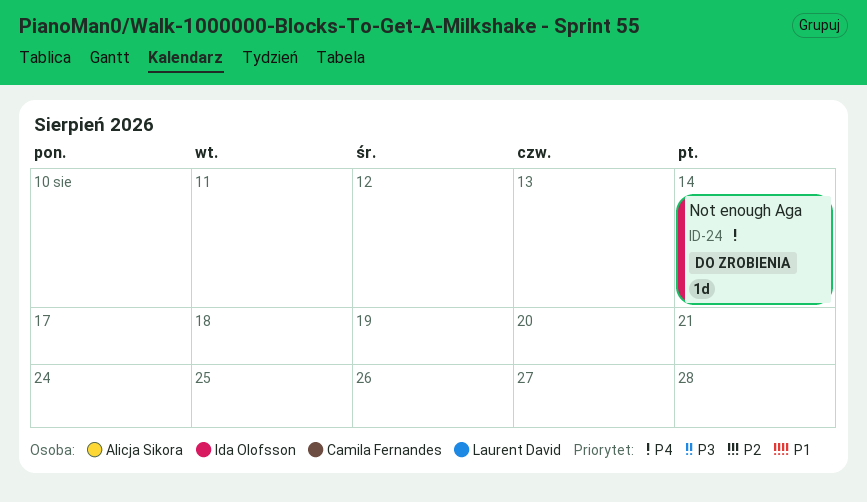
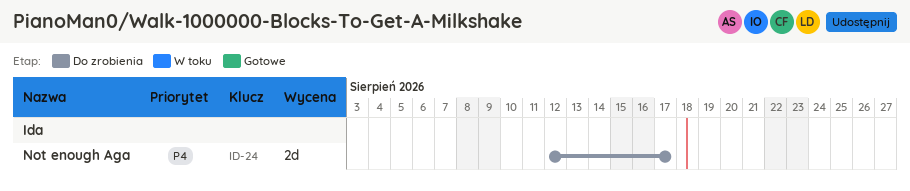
ID-24, estimate: 1d -> 2d
ID-24, due: Aug 14 -> Aug 17

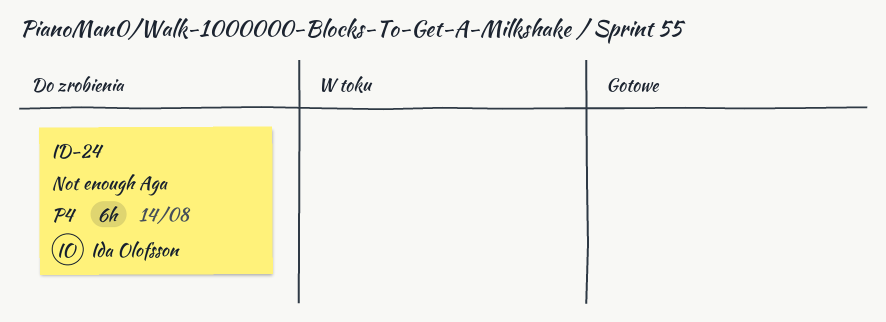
ID-24, estimate: 2d -> 6h
ID-24, due: Aug 17 -> Aug 14

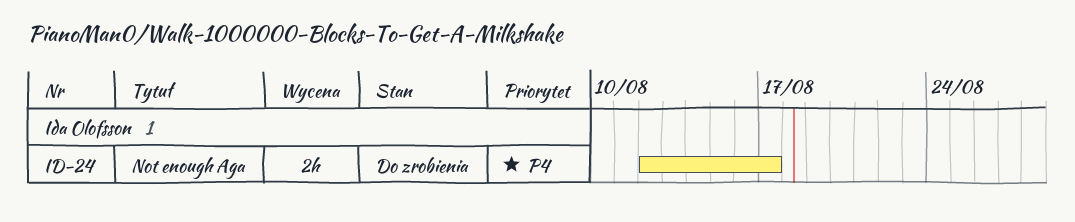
ID-24, estimate: 6h -> 2h
ID-24, due: Aug 14 -> Aug 17

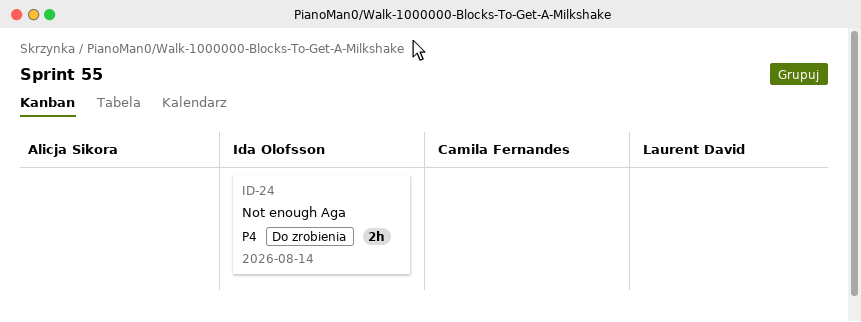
ID-24, due: Aug 17 -> Aug 14

